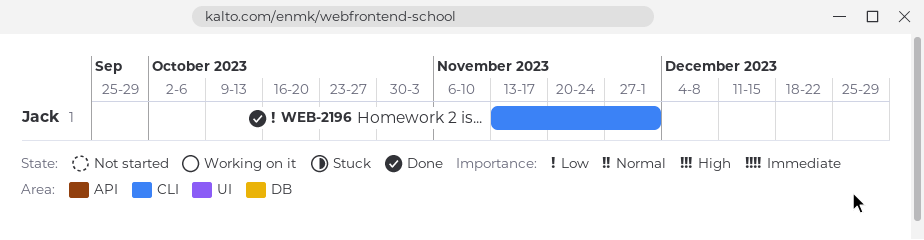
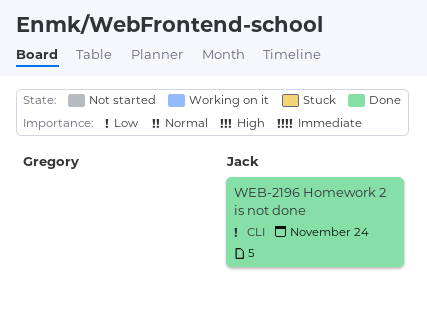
WEB-2196, due: Dec 1 -> Nov 24

